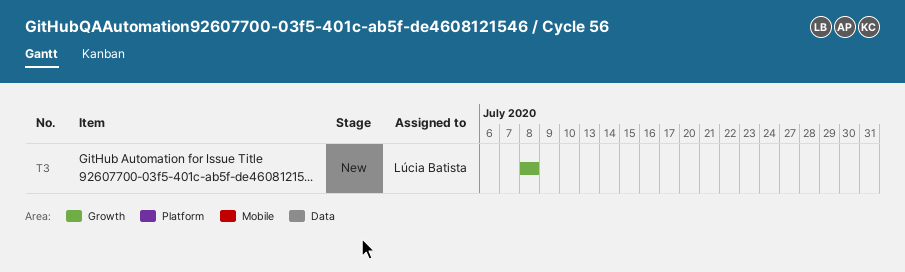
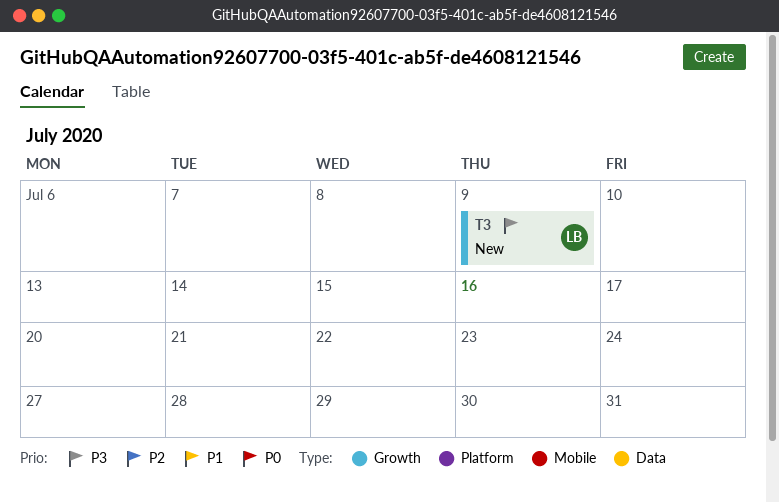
T3, due: Jul 8 -> Jul 9

